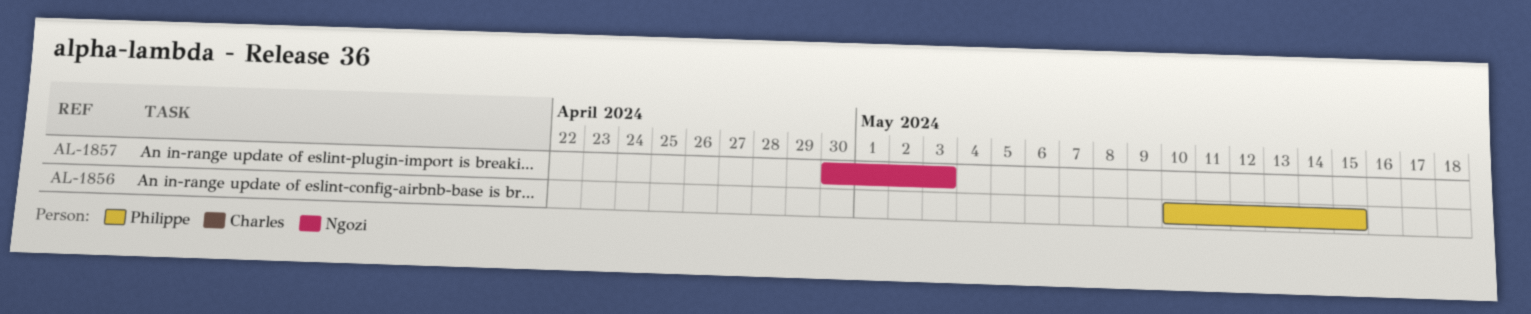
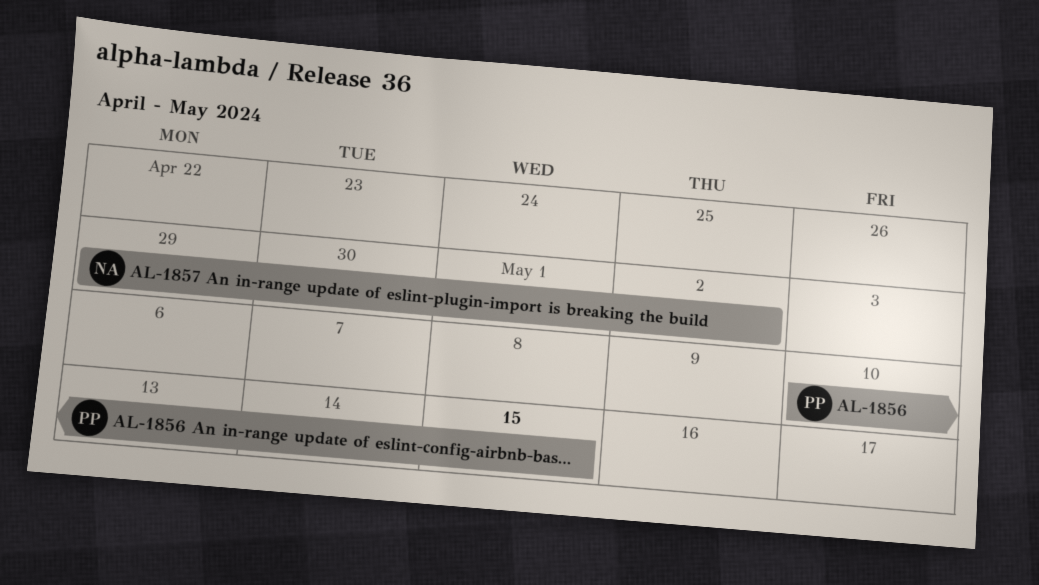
AL-1857, start: Apr 30 -> Apr 29
AL-1857, due: May 3 -> May 2

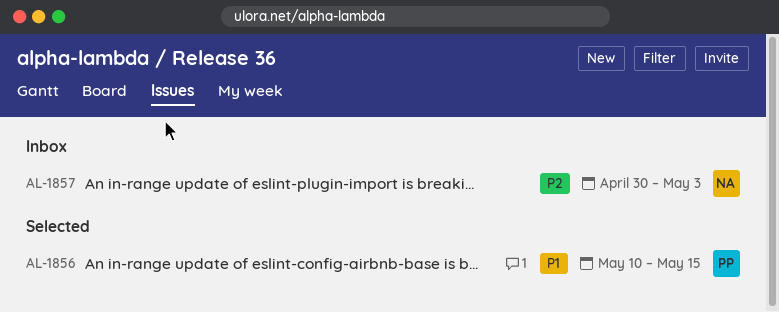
AL-1857, start: Apr 29 -> Apr 30
AL-1857, due: May 2 -> May 3

